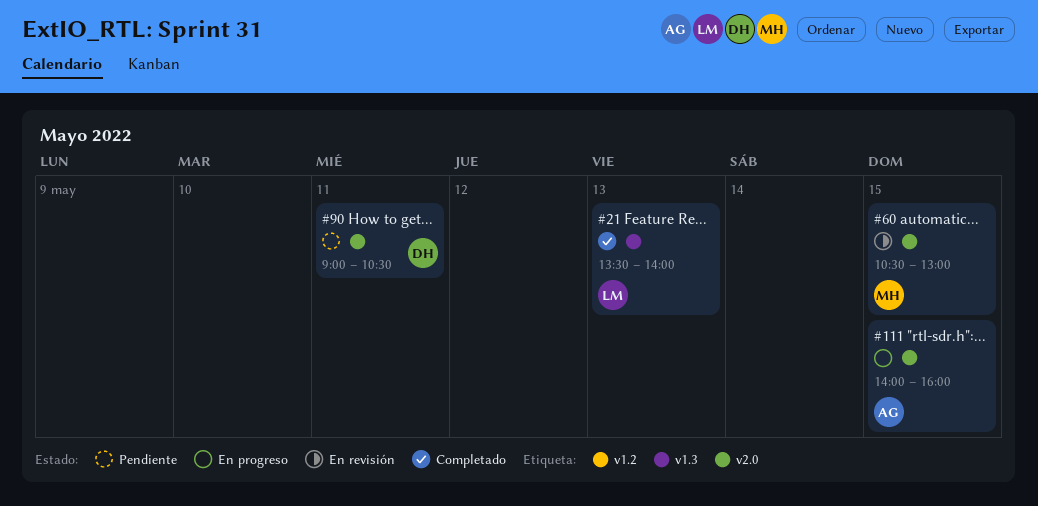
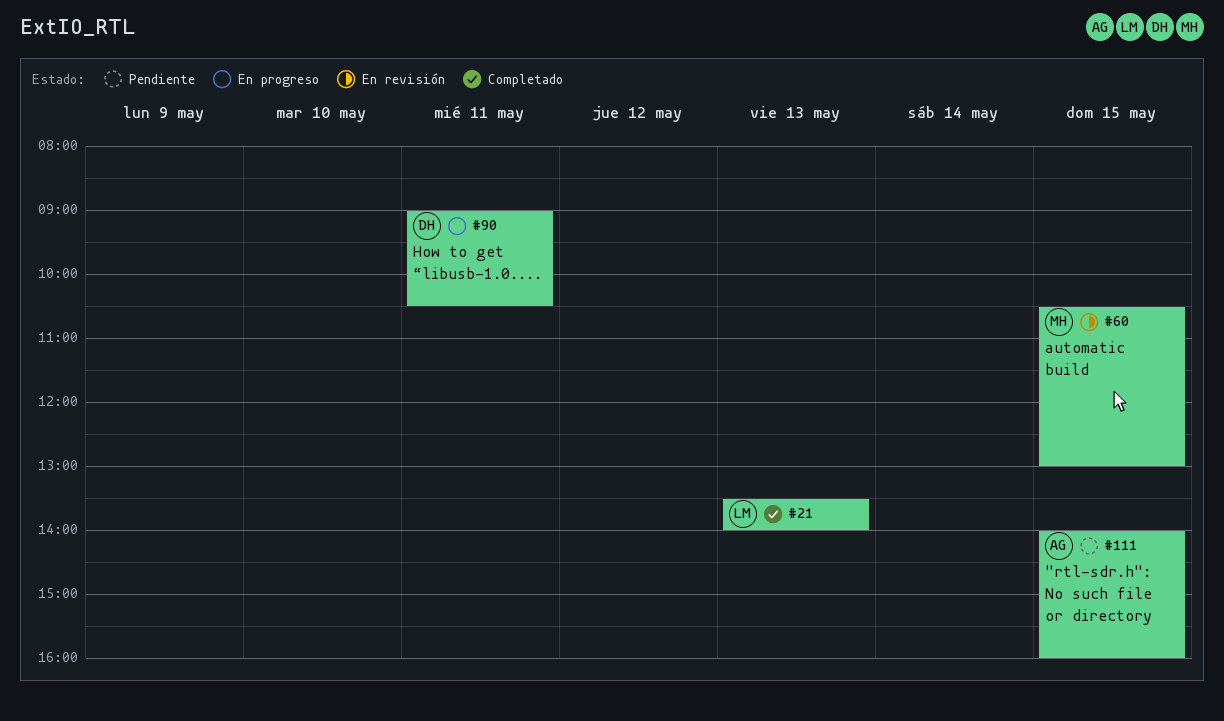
#90, status: Pendiente -> En progreso
#111, status: En progreso -> Pendiente

